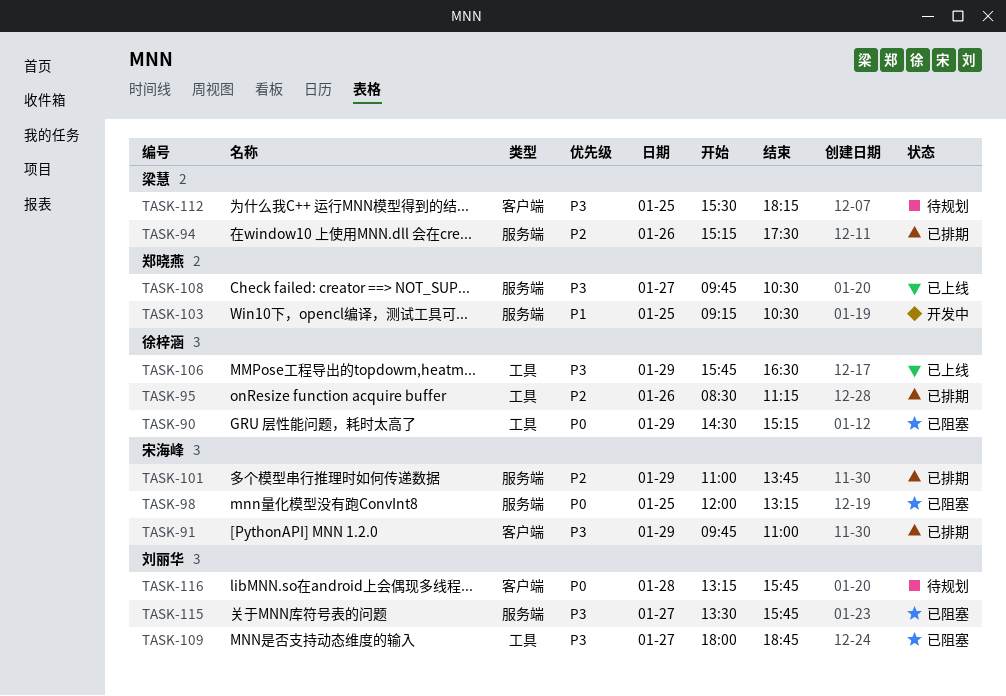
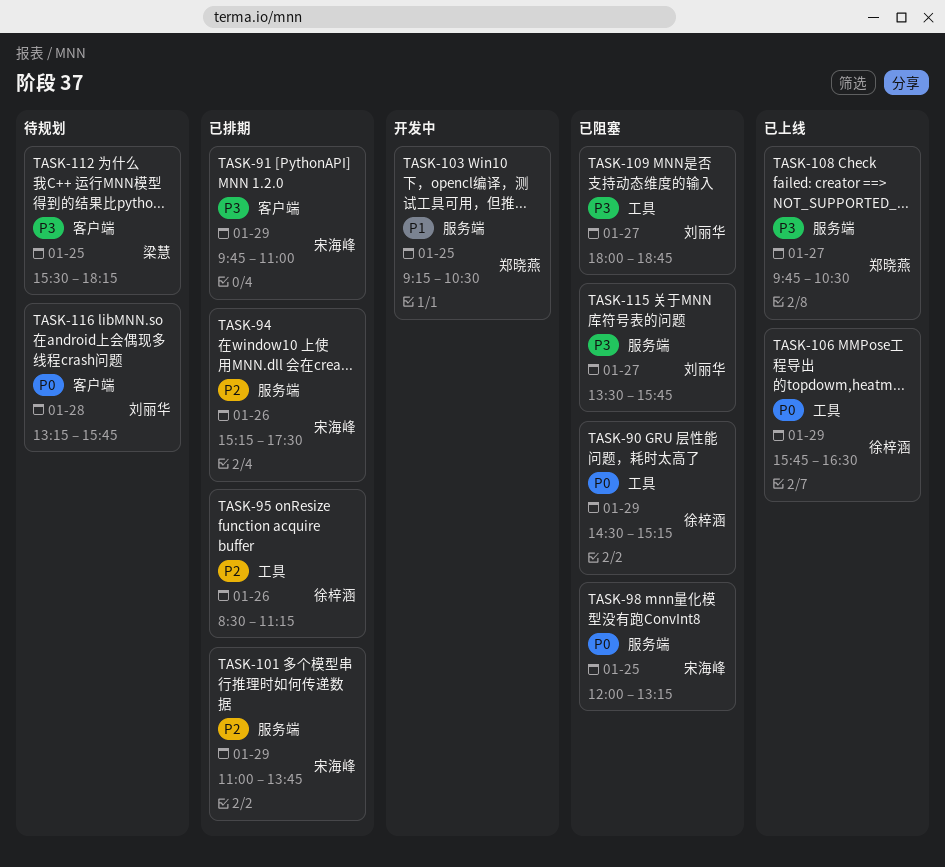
TASK-94, owner: 梁慧 -> 宋海峰
TASK-106, priority: P3 -> P0

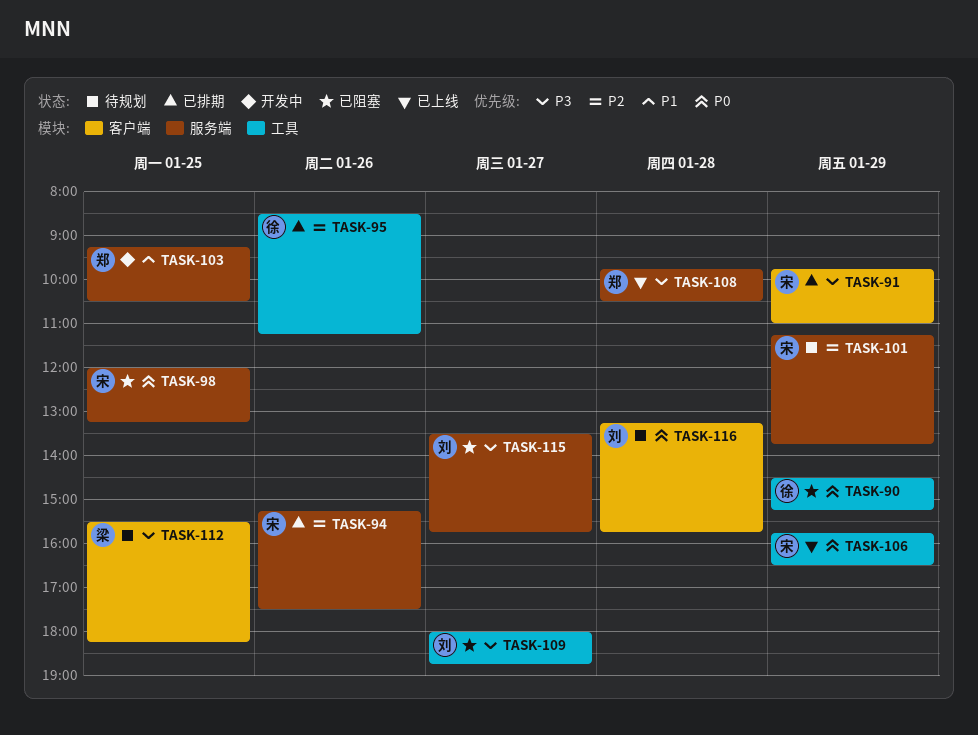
TASK-101, status: 已排期 -> 待规划
TASK-101, begins: 11:00 -> 11:15
TASK-106, owner: 徐梓涵 -> 宋海峰
TASK-108, day: Jan 27 -> Jan 28

